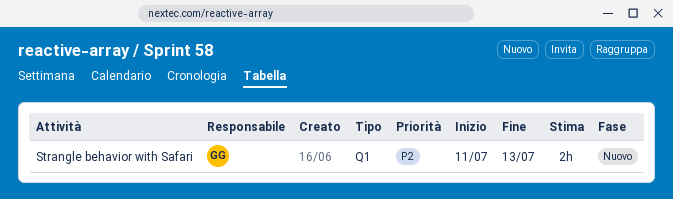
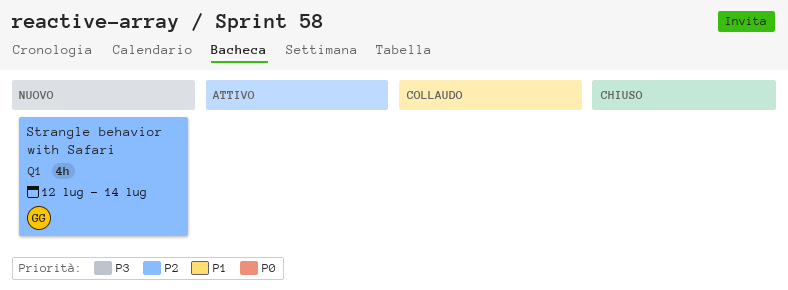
Strangle behavior with Safari, estimate: 2h -> 4h
Strangle behavior with Safari, start: Jul 11 -> Jul 12
Strangle behavior with Safari, due: Jul 13 -> Jul 14

